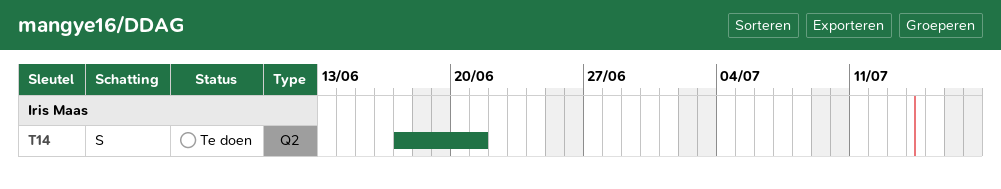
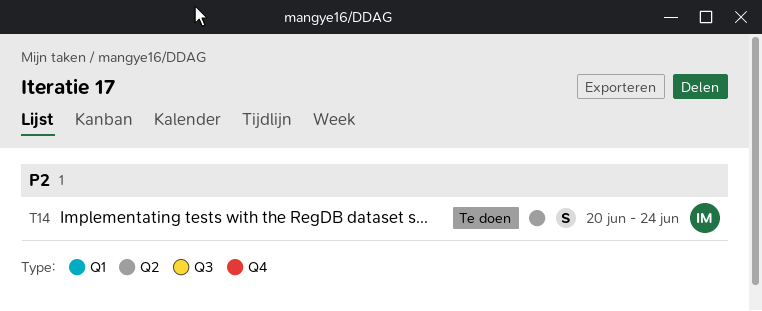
T14, start: Jun 17 -> Jun 20
T14, due: Jun 21 -> Jun 24

